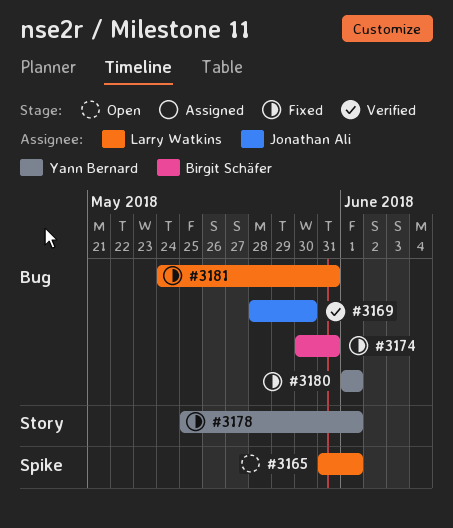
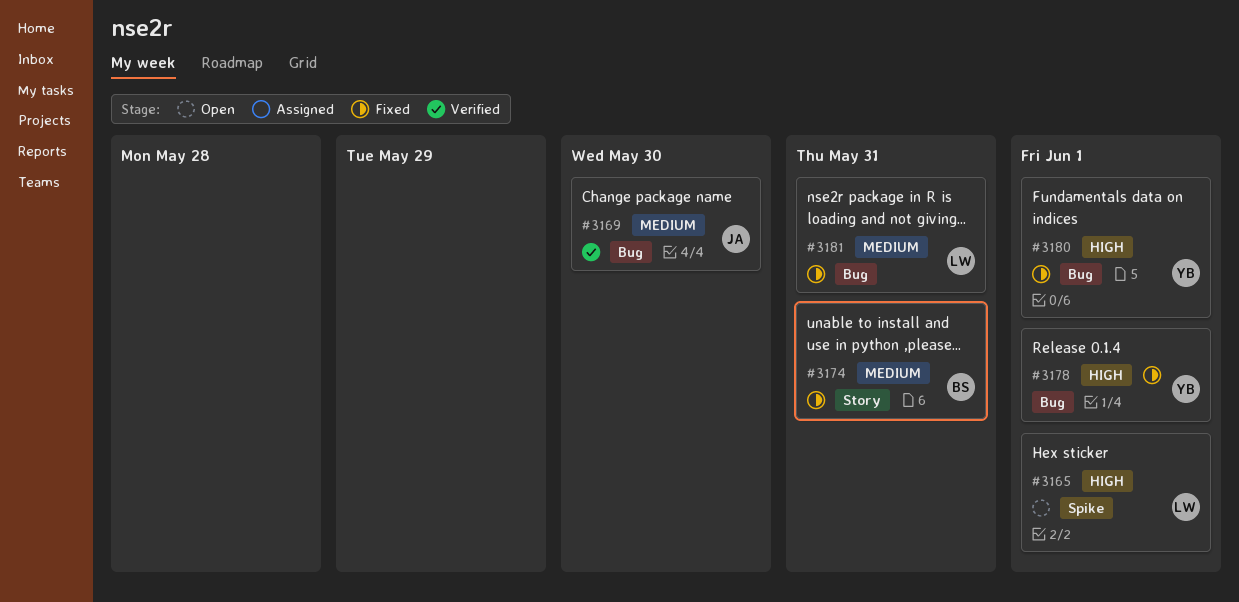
#3174, label: Bug -> Story
#3178, label: Story -> Bug

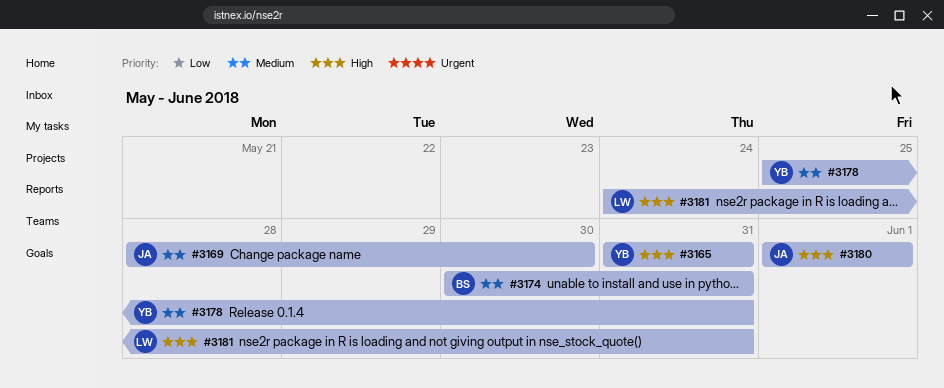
#3165, owner: LW -> YB
#3165, due: Jun 1 -> May 31
#3178, priority: High -> Medium
#3178, due: Jun 1 -> May 31
#3180, owner: YB -> JA
#3181, priority: Medium -> High

